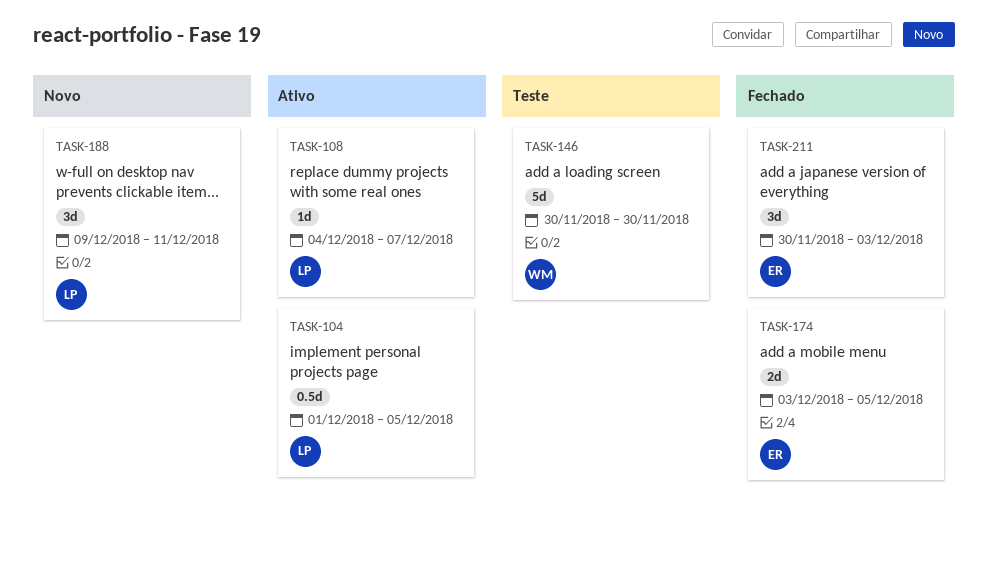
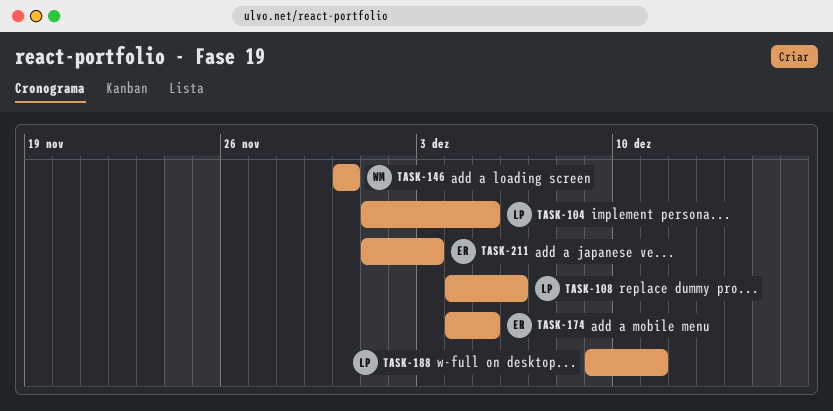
TASK-108, due: Dec 7 -> Dec 6
TASK-174, start: Dec 3 -> Dec 4
TASK-211, start: Nov 30 -> Dec 1

